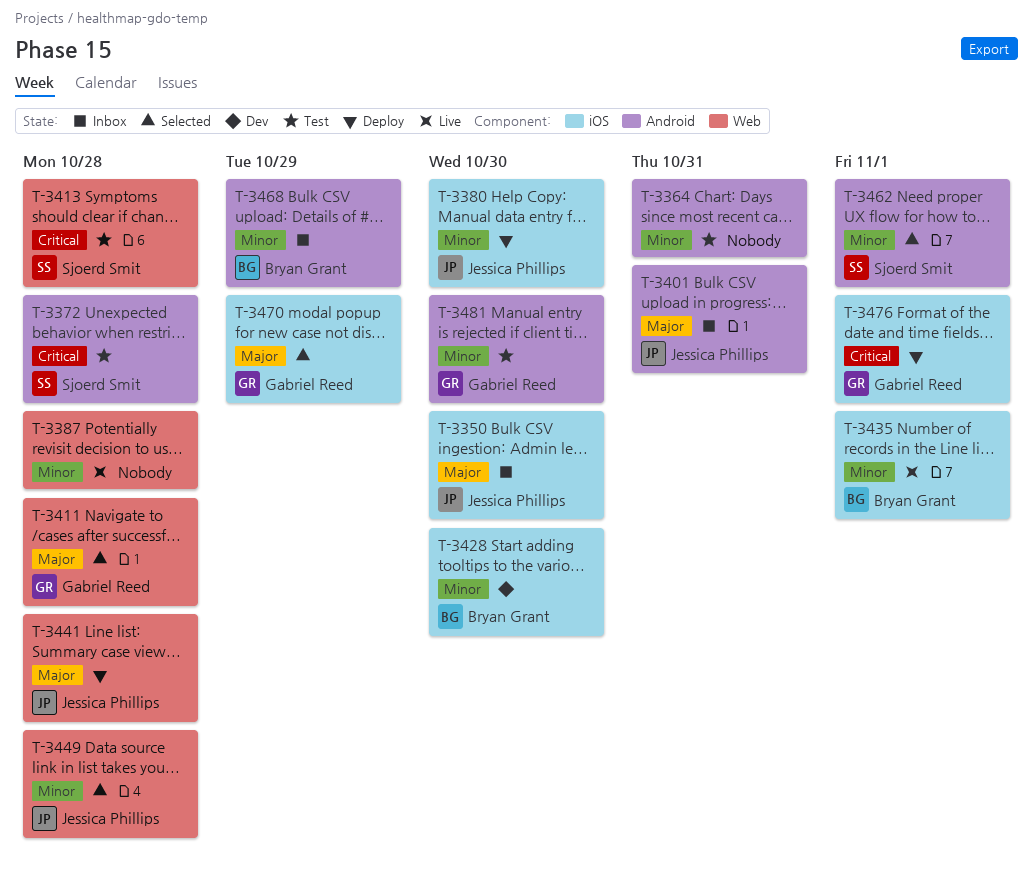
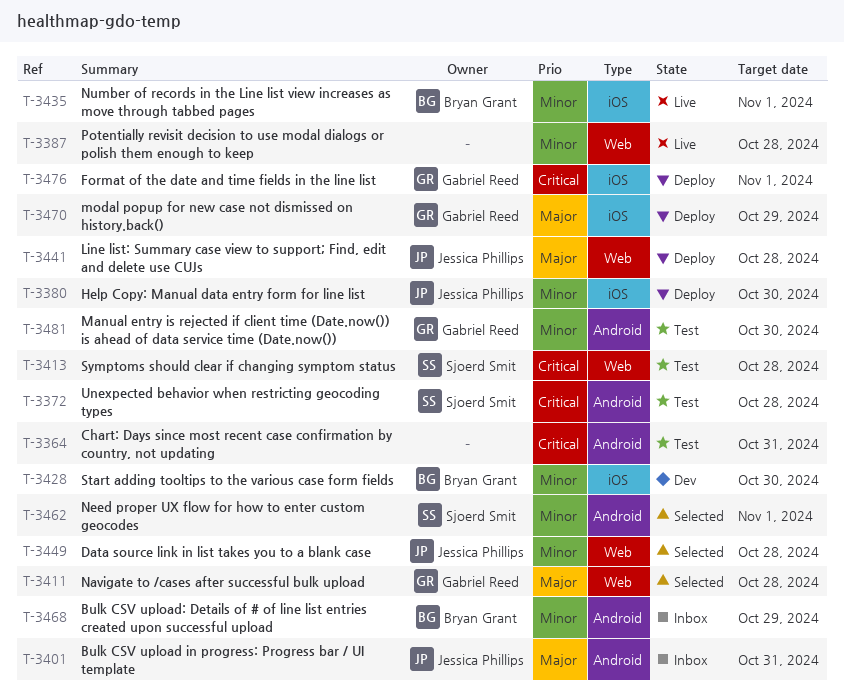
T-3350: present -> none
T-3364, priority: Minor -> Critical
T-3470, status: Selected -> Deploy

